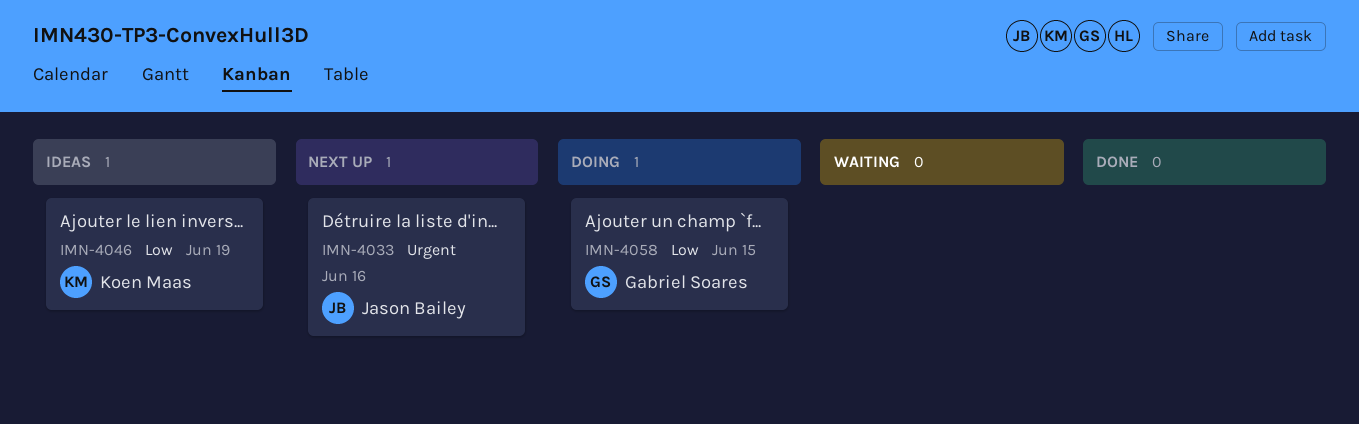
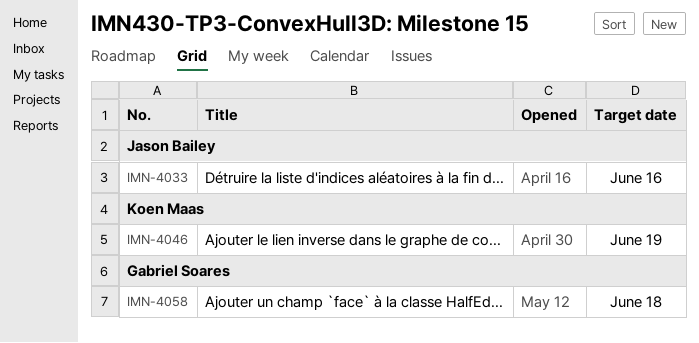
IMN-4058, due: Jun 15 -> Jun 18

